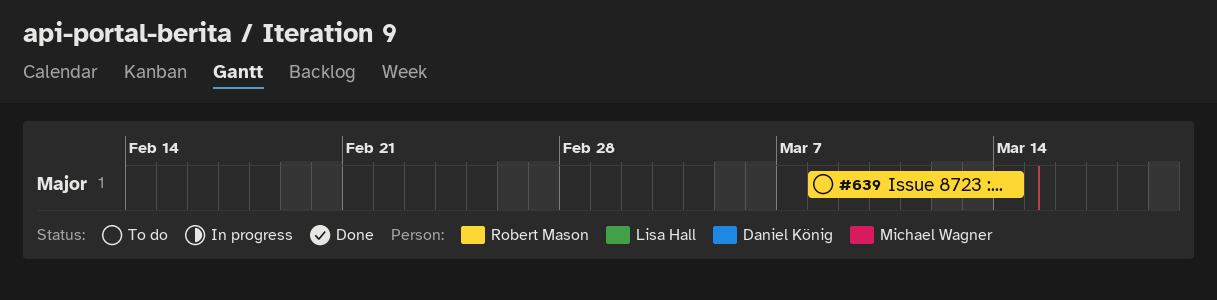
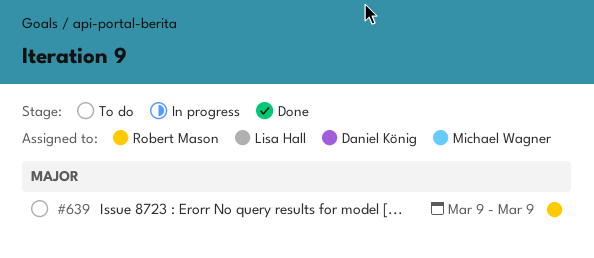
#639, start: Mar 8 -> Mar 9
#639, due: Mar 14 -> Mar 9

